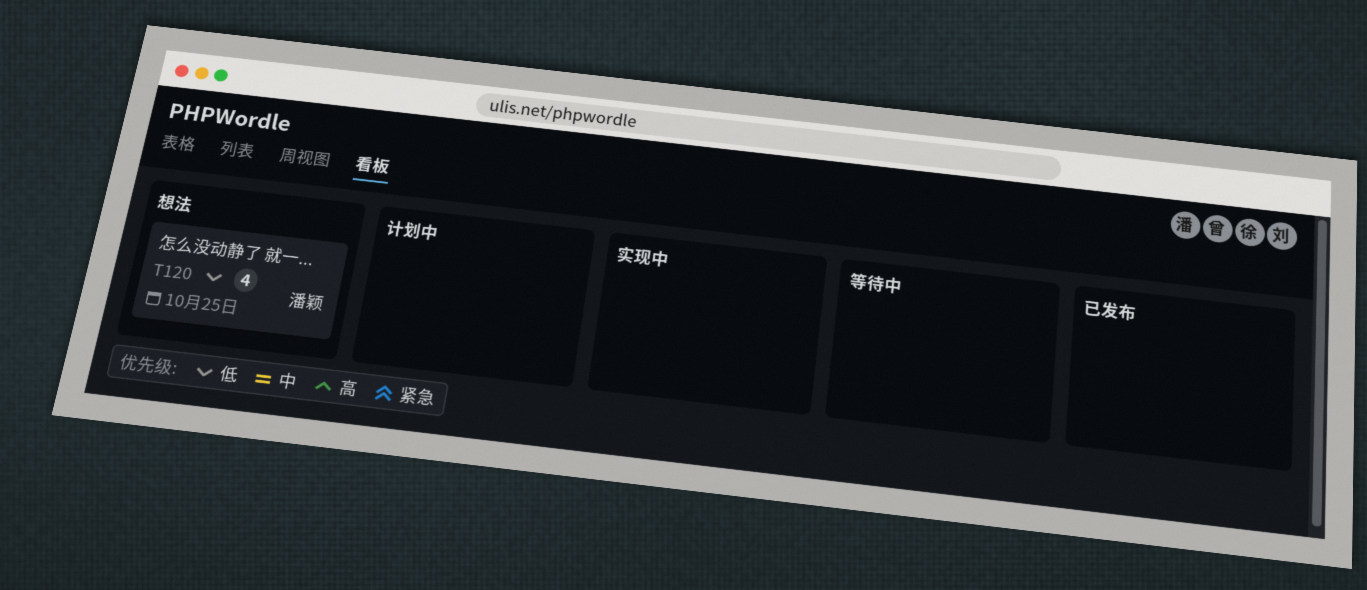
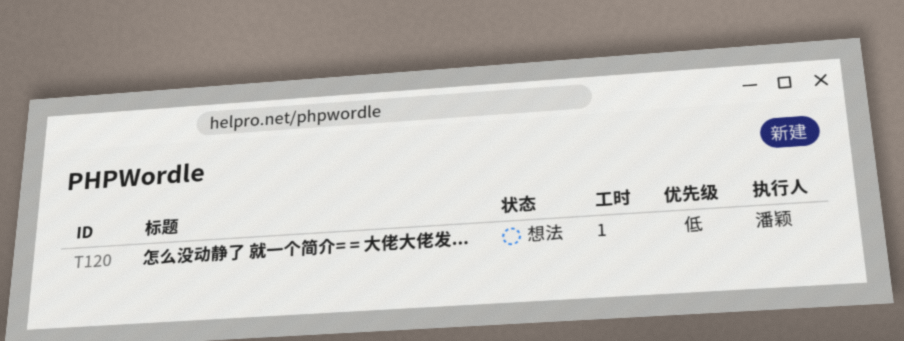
T120, estimate: 4 -> 1

